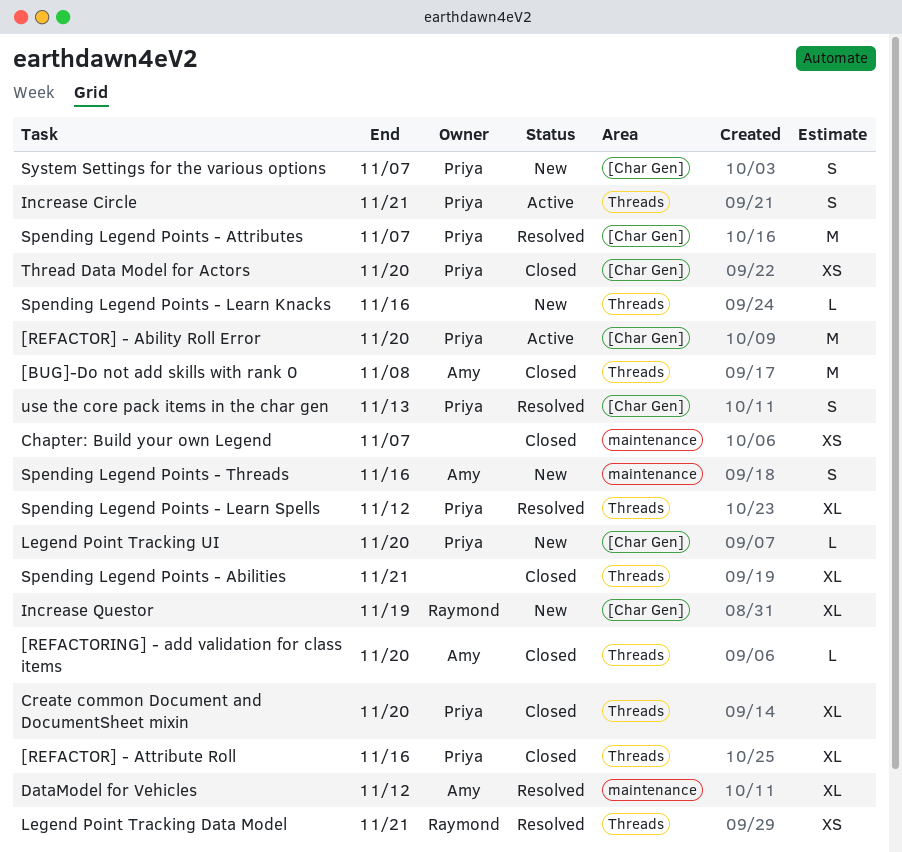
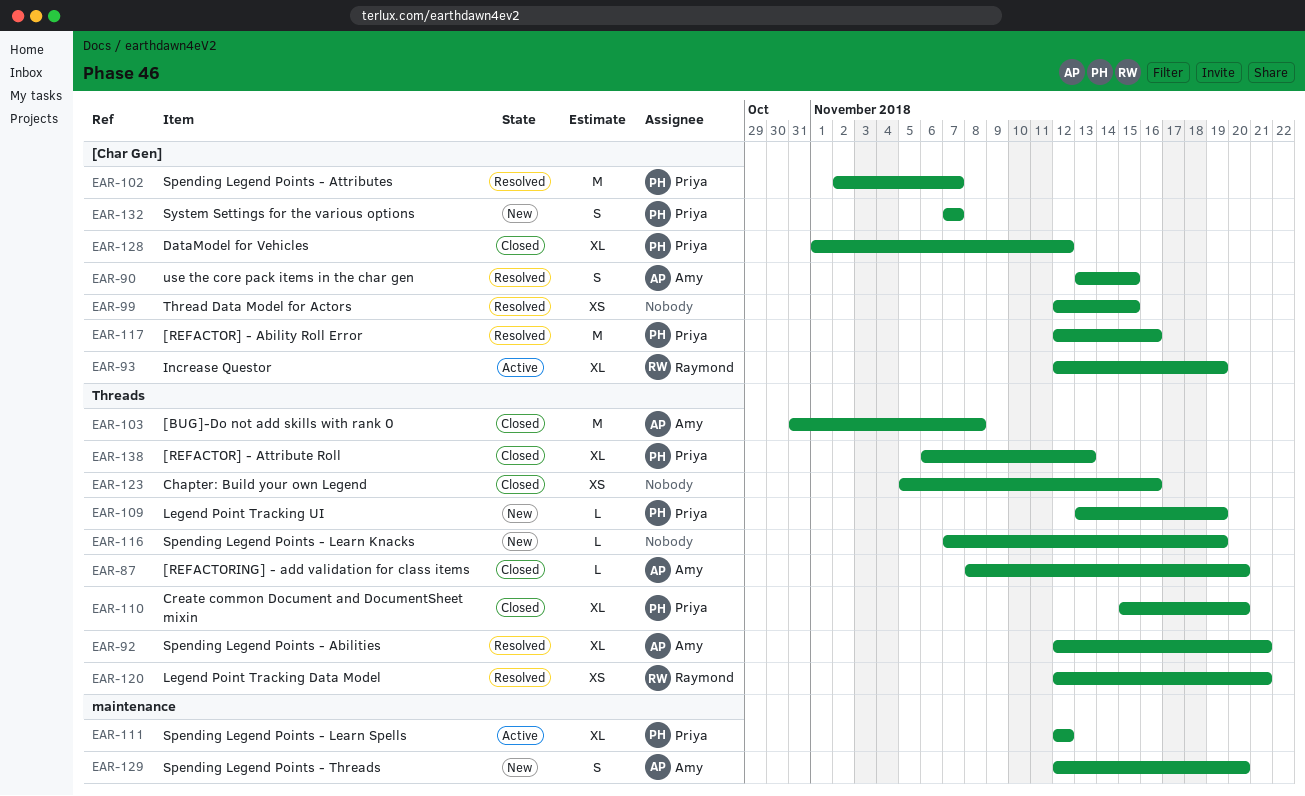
[REFACTOR] - Ability Roll Error, status: Active -> Resolved
[REFACTOR] - Ability Roll Error, due: Nov 20 -> Nov 16
[REFACTOR] - Attribute Roll, due: Nov 16 -> Nov 13
Chapter: Build your own Legend, label: maintenance -> Threads
Chapter: Build your own Legend, due: Nov 7 -> Nov 16
DataModel for Vehicles, status: Resolved -> Closed
DataModel for Vehicles, owner: Amy -> Priya
DataModel for Vehicles, label: maintenance -> [Char Gen]
Increase Circle: present -> none
Increase Questor, status: New -> Active
Legend Point Tracking UI, label: [Char Gen] -> Threads
Legend Point Tracking UI, due: Nov 20 -> Nov 19
Spending Legend Points - Abilities, status: Closed -> Resolved
Spending Legend Points - Abilities, owner: none -> Amy
Spending Legend Points - Learn Knacks, due: Nov 16 -> Nov 19
Spending Legend Points - Learn Spells, status: Resolved -> Active
Spending Legend Points - Learn Spells, label: Threads -> maintenance
Spending Legend Points - Threads, due: Nov 16 -> Nov 20
Thread Data Model for Actors, status: Closed -> Resolved
Thread Data Model for Actors, owner: Priya -> none
Thread Data Model for Actors, due: Nov 20 -> Nov 15
use the core pack items in the char gen, owner: Priya -> Amy
use the core pack items in the char gen, due: Nov 13 -> Nov 15

